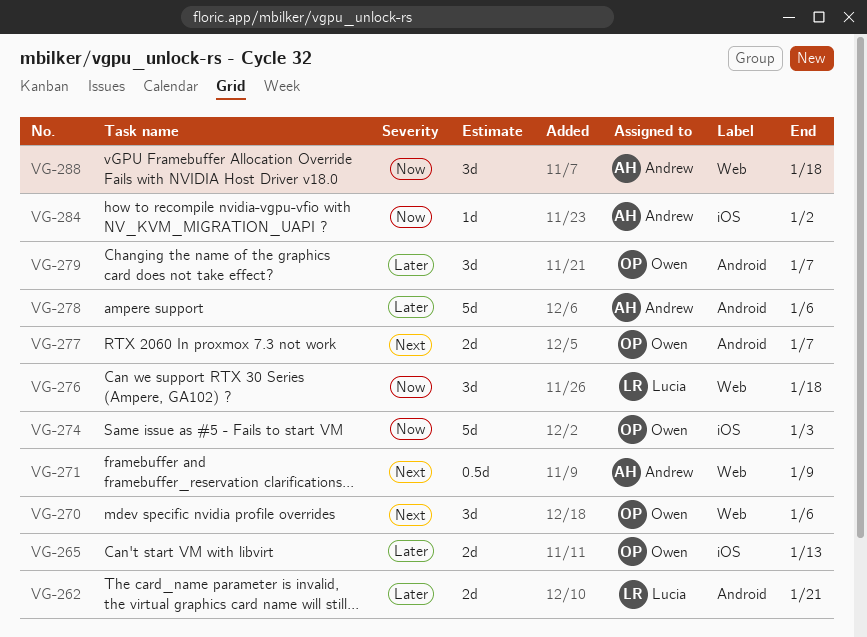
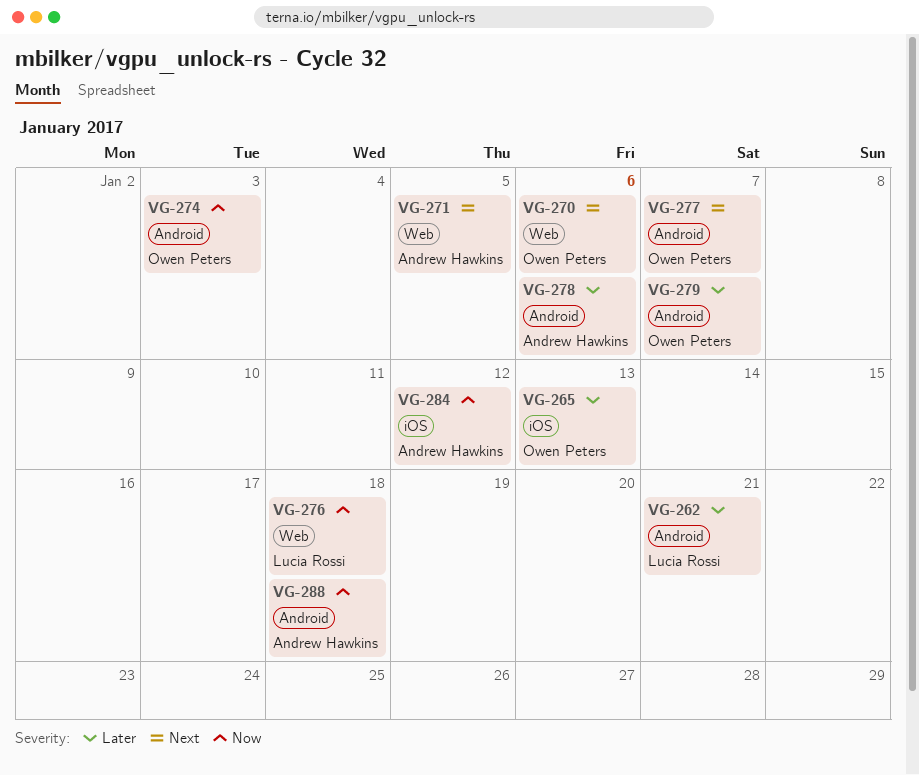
VG-271, due: Jan 9 -> Jan 5
VG-274, label: iOS -> Android
VG-284, due: Jan 2 -> Jan 12
VG-288, label: Web -> Android

